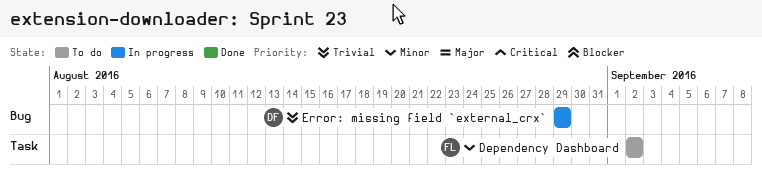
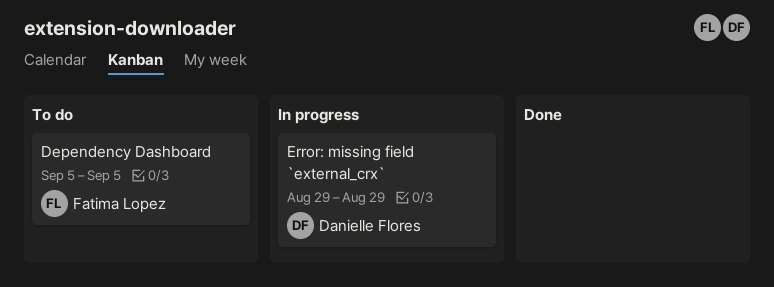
Dependency Dashboard, start: Sep 2 -> Sep 5
Dependency Dashboard, due: Sep 2 -> Sep 5

